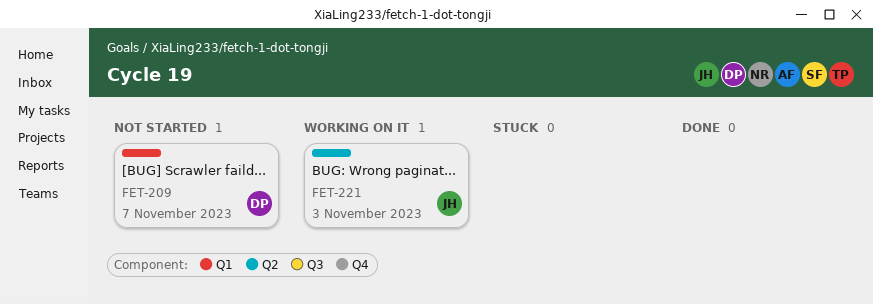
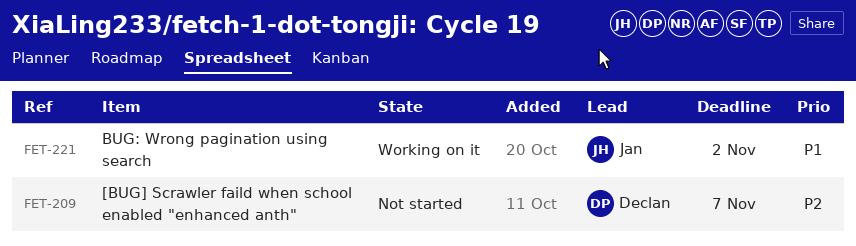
FET-221, due: Nov 3 -> Nov 2

